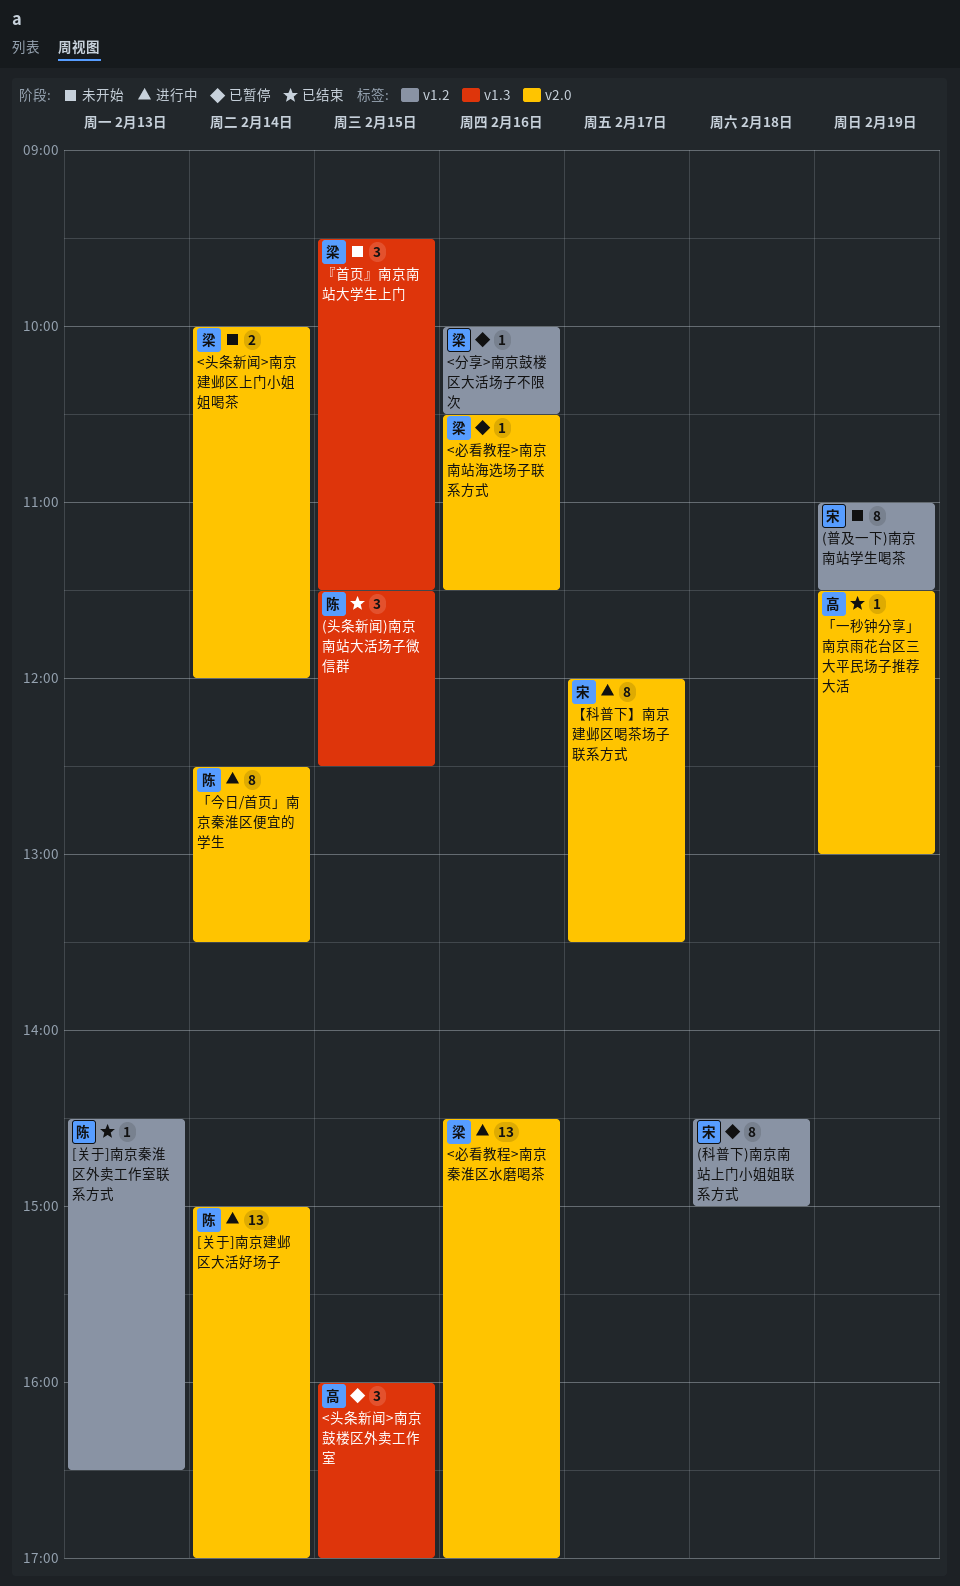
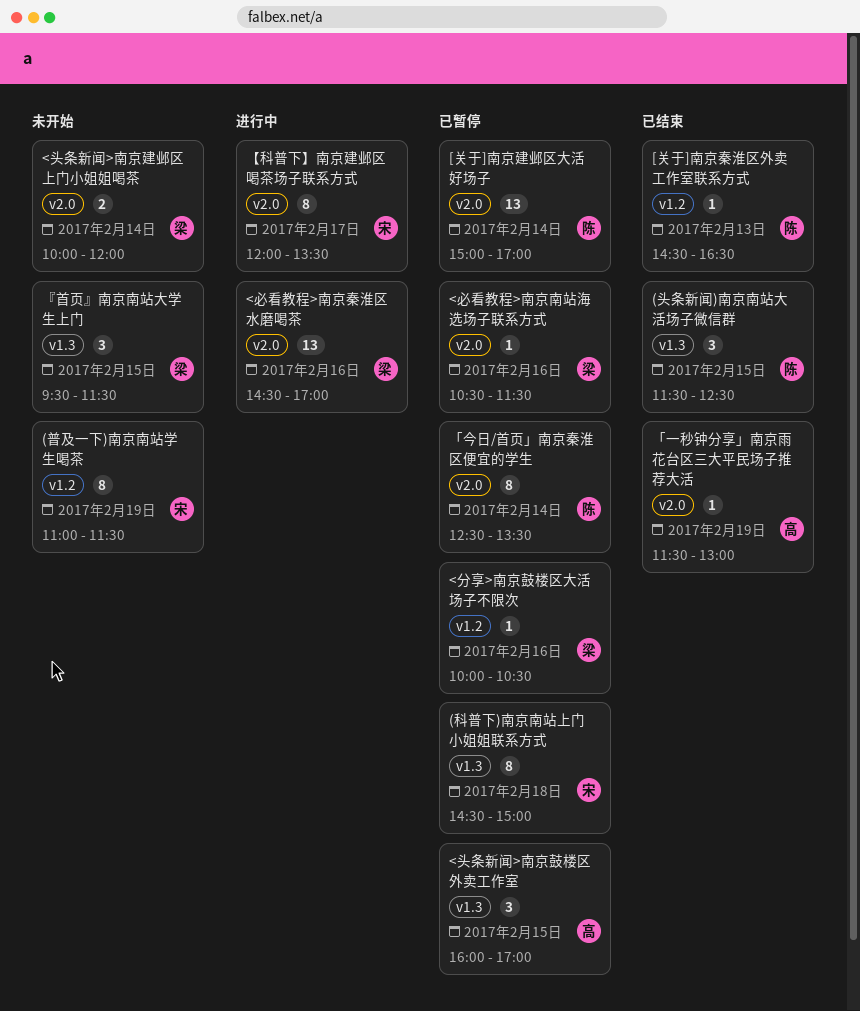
(科普下)南京南站上门小姐姐联系方式, label: v1.2 -> v1.3
[关于]南京建邺区大活好场子, status: 进行中 -> 已暂停
「今日/首页」南京秦淮区便宜的学生, status: 进行中 -> 已暂停

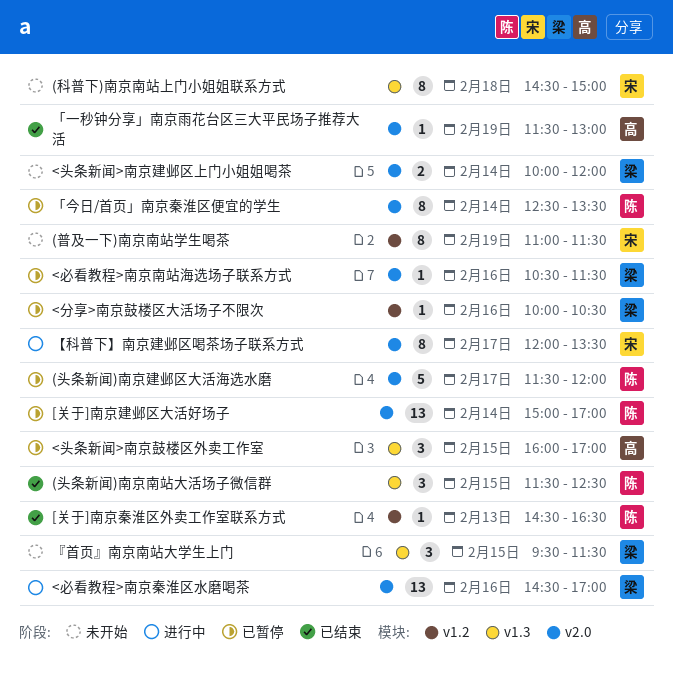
(头条新闻)南京建邺区大活海选水磨: none -> present
(科普下)南京南站上门小姐姐联系方式, status: 已暂停 -> 未开始

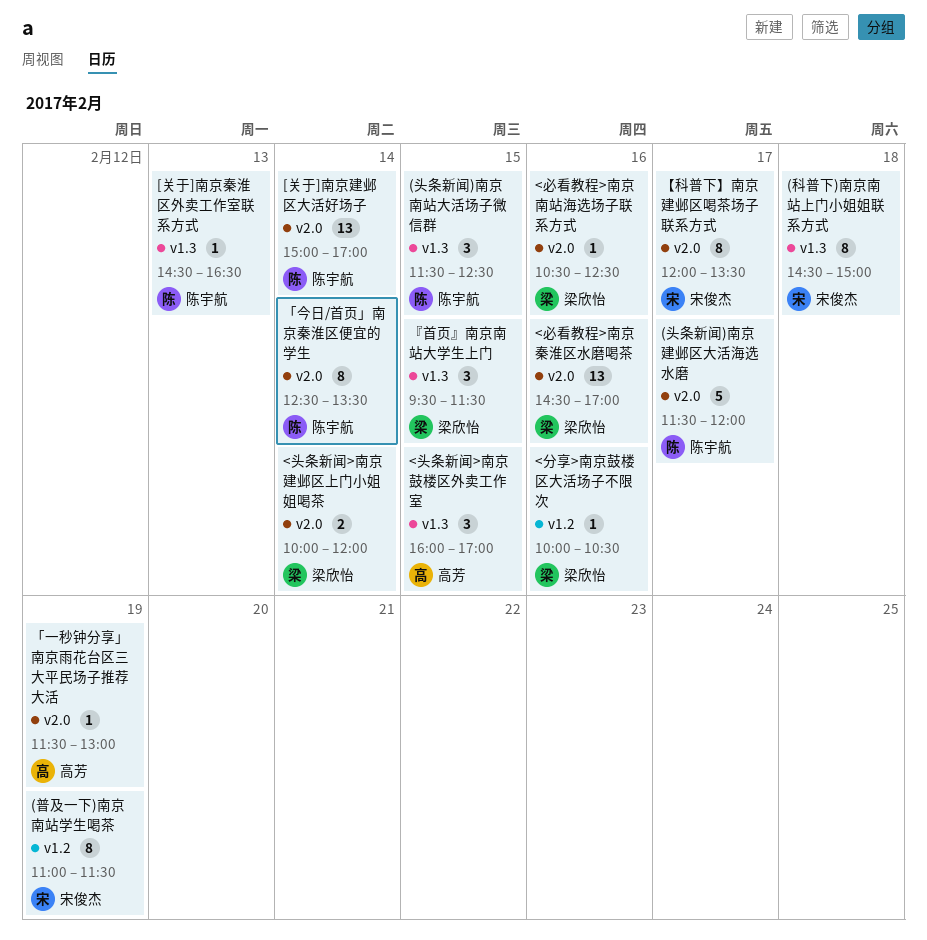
<必看教程>南京南站海选场子联系方式, ends: 11:30 -> 12:30
[关于]南京秦淮区外卖工作室联系方式, label: v1.2 -> v1.3

